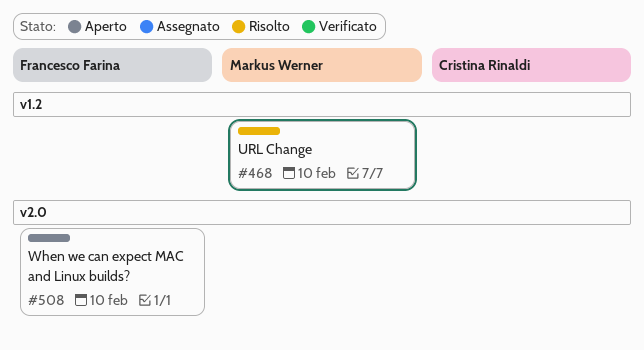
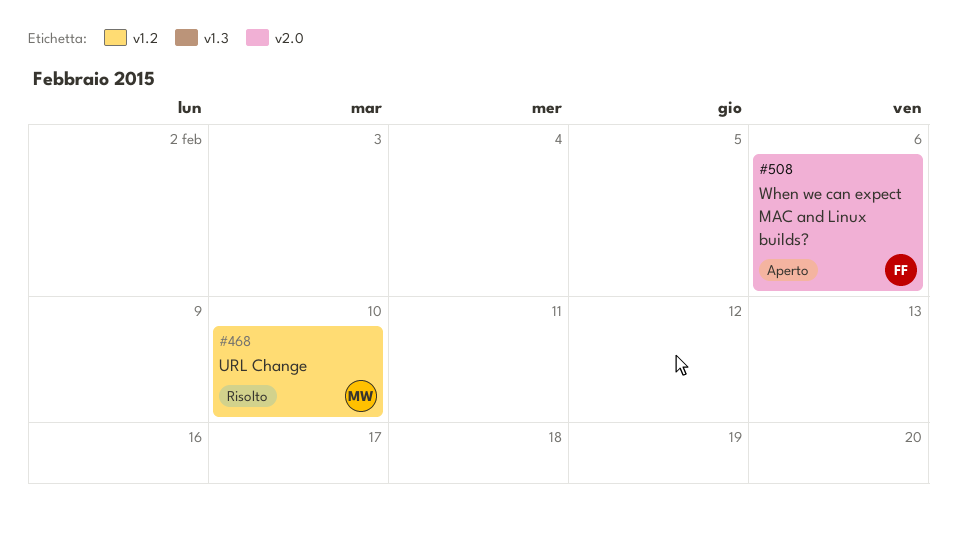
#508, due: Feb 10 -> Feb 6

